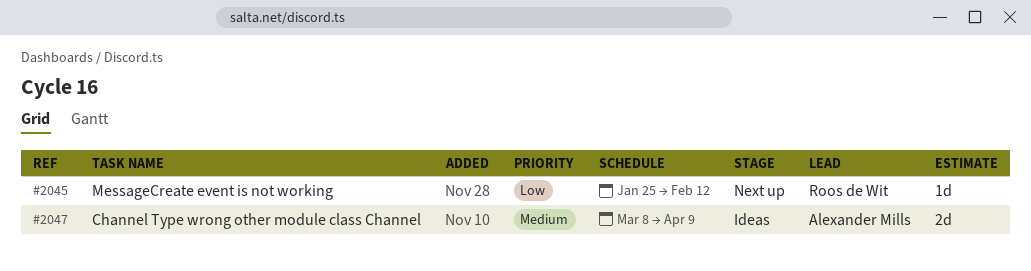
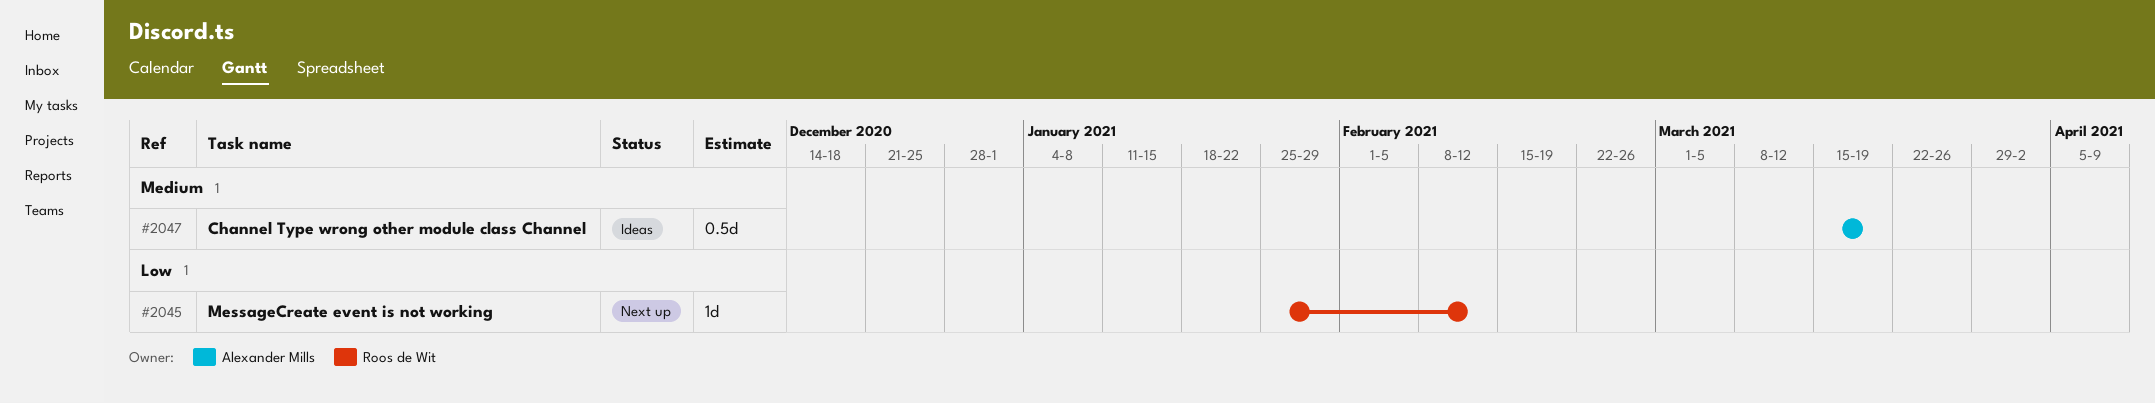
#2047, estimate: 2d -> 0.5d
#2047, start: Mar 8 -> Mar 15
#2047, due: Apr 9 -> Mar 19

